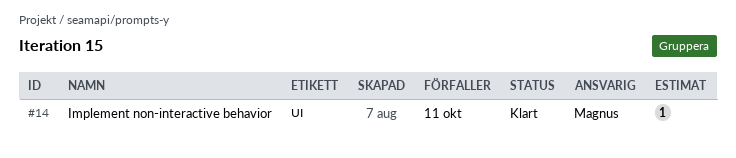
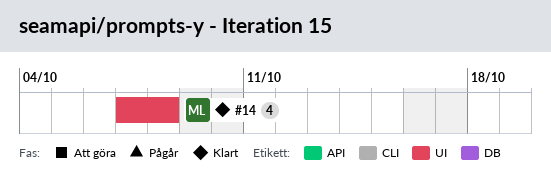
#14, estimate: 1 -> 4
#14, due: Oct 11 -> Oct 8

